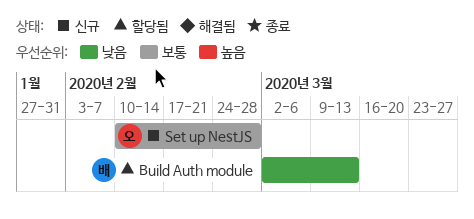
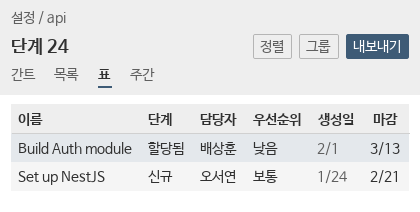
Set up NestJS, due: Feb 28 -> Feb 21

